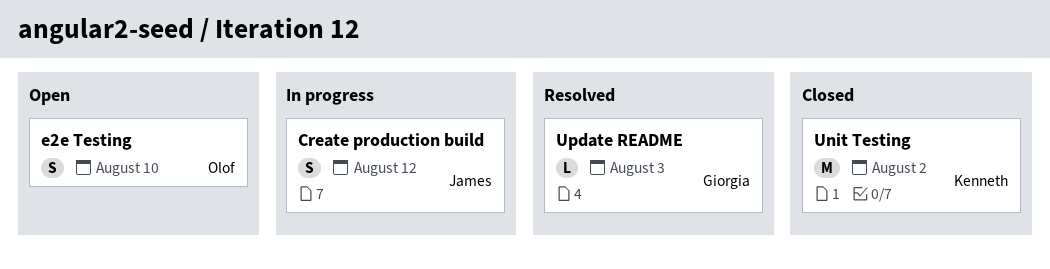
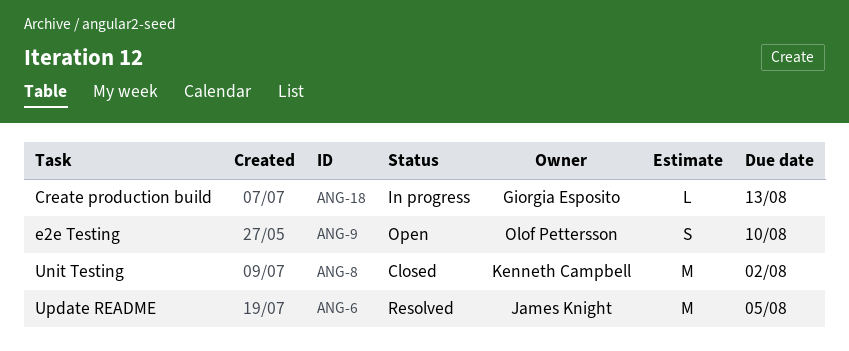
Create production build, owner: James Knight -> Giorgia Esposito
Create production build, estimate: S -> L
Create production build, due: Aug 12 -> Aug 13
Update README, owner: Giorgia Esposito -> James Knight
Update README, estimate: L -> M
Update README, due: Aug 3 -> Aug 5

